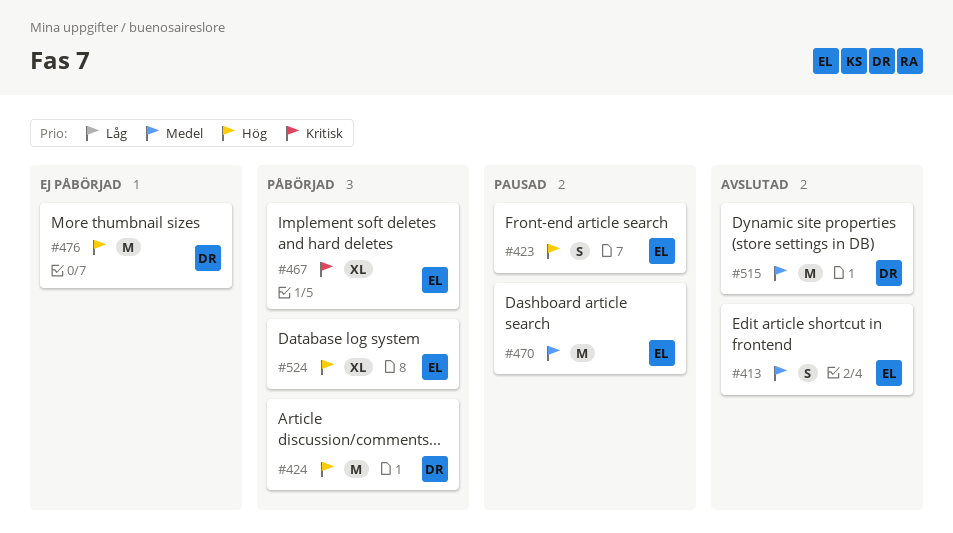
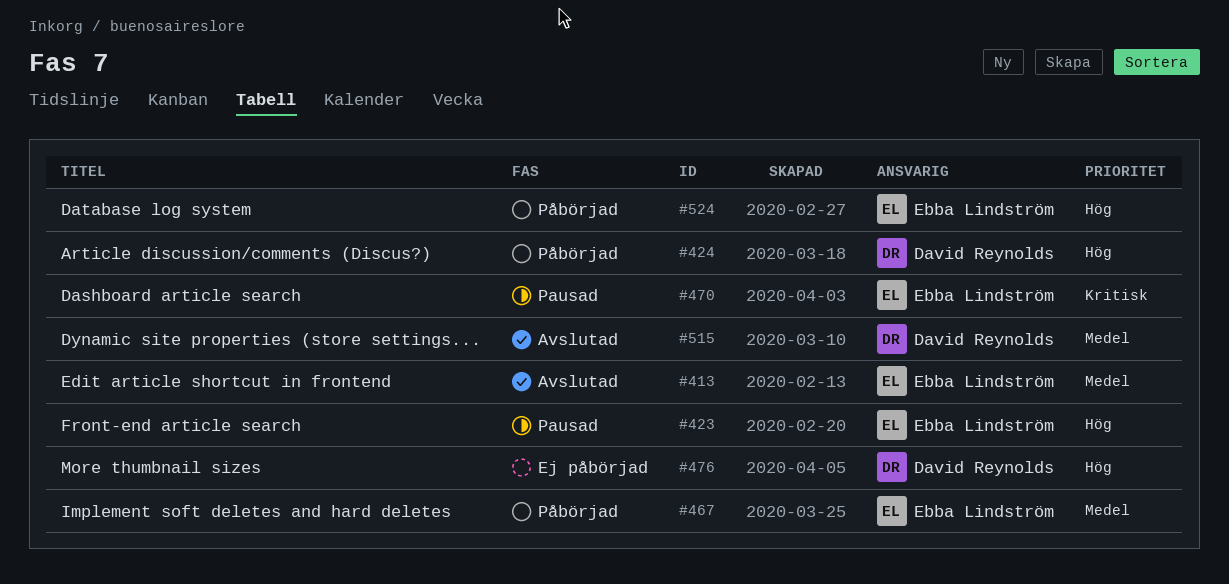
#467, priority: Kritisk -> Medel
#470, priority: Medel -> Kritisk

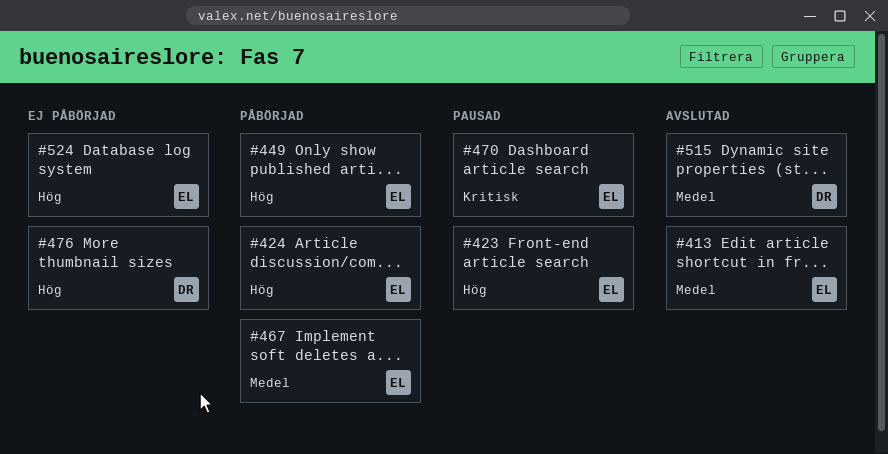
#424, owner: David Reynolds -> Ebba Lindström
#449: none -> present
#524, status: Påbörjad -> Ej påbörjad

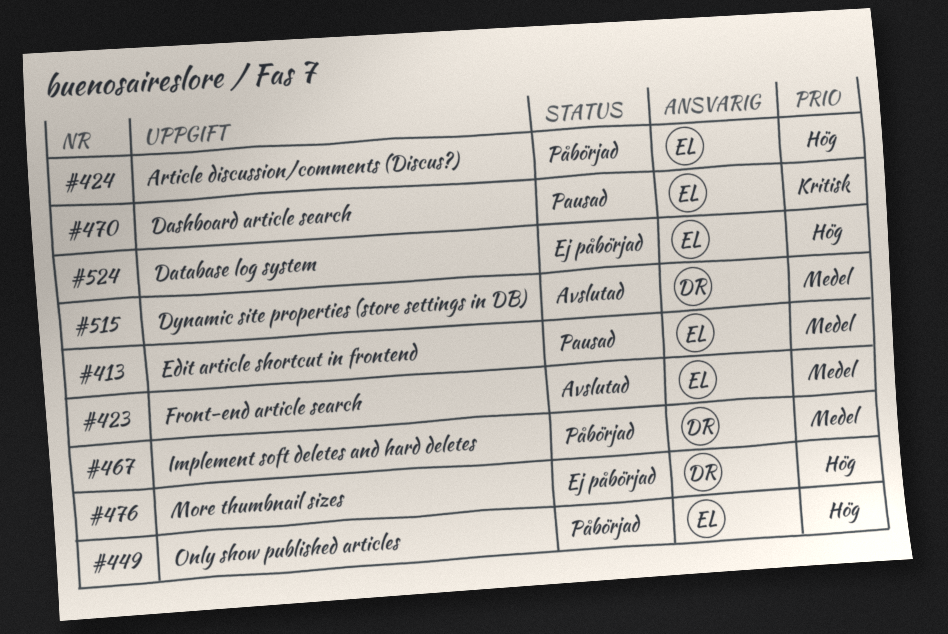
#413, status: Avslutad -> Pausad
#423, status: Pausad -> Avslutad
#423, priority: Hög -> Medel
#467, owner: EL -> DR

